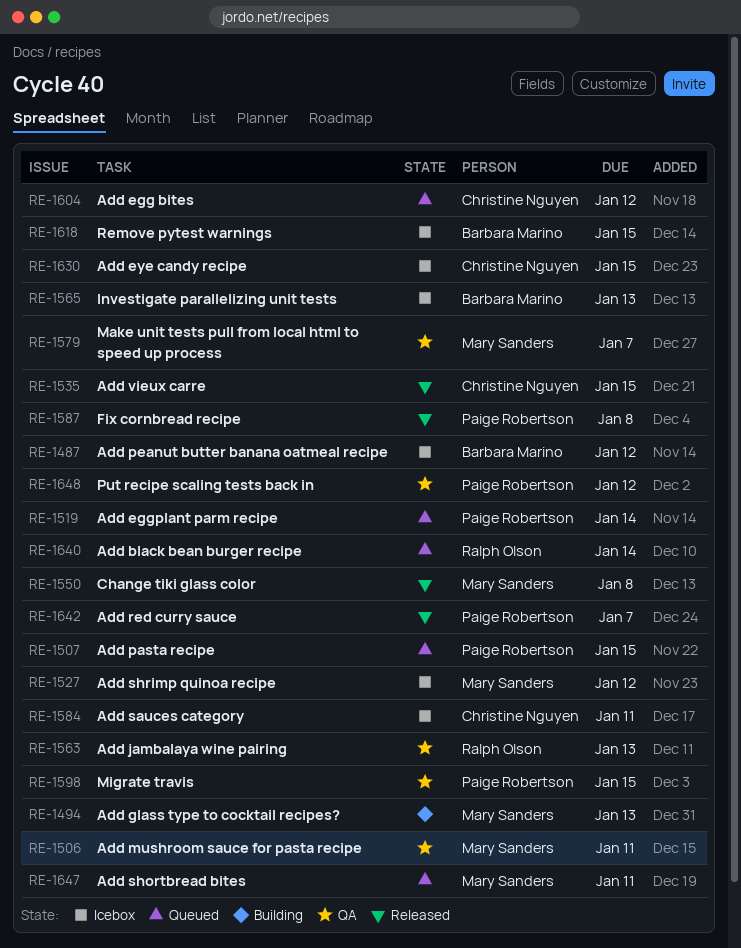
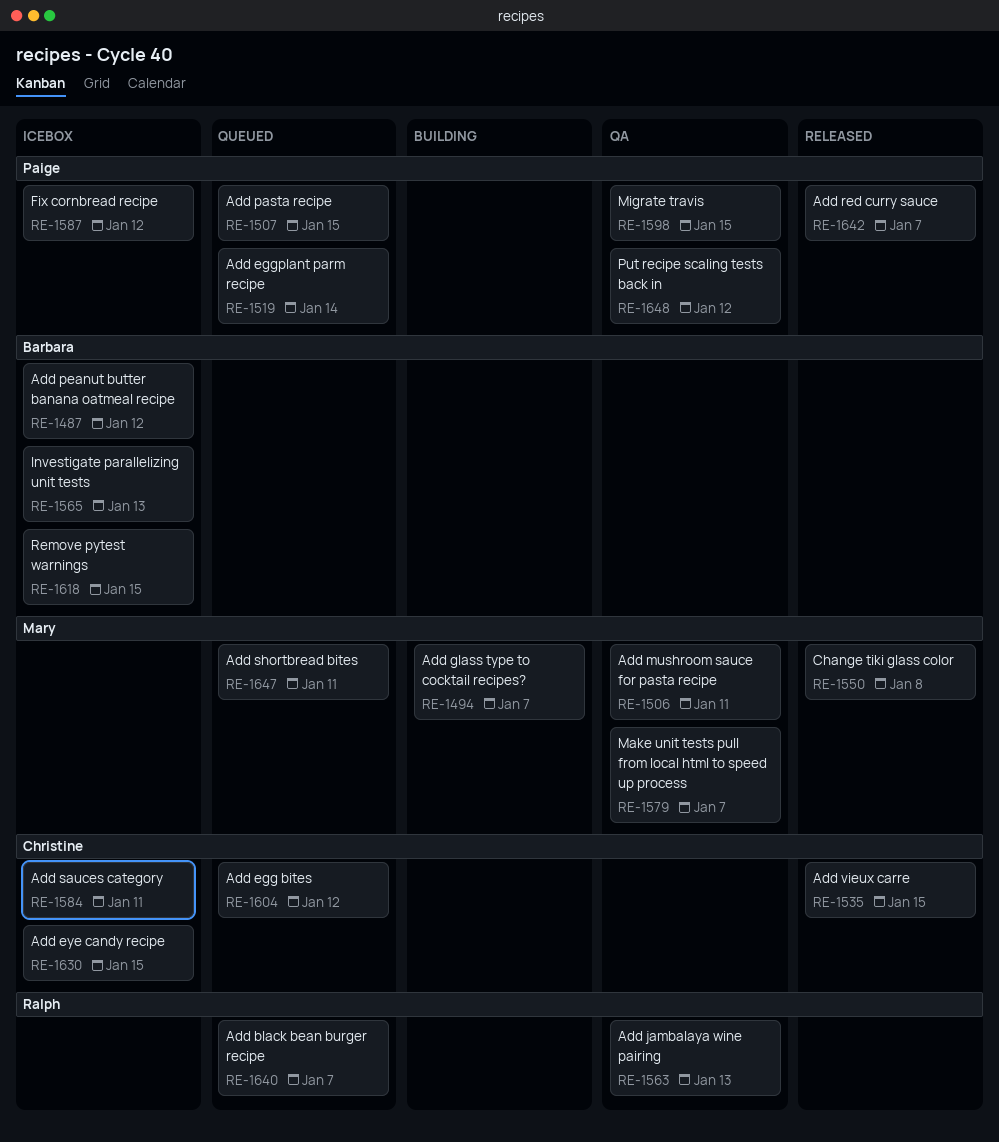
RE-1494, due: Jan 13 -> Jan 7
RE-1527: present -> none
RE-1587, status: Released -> Icebox
RE-1587, due: Jan 8 -> Jan 12
RE-1640, due: Jan 14 -> Jan 7

